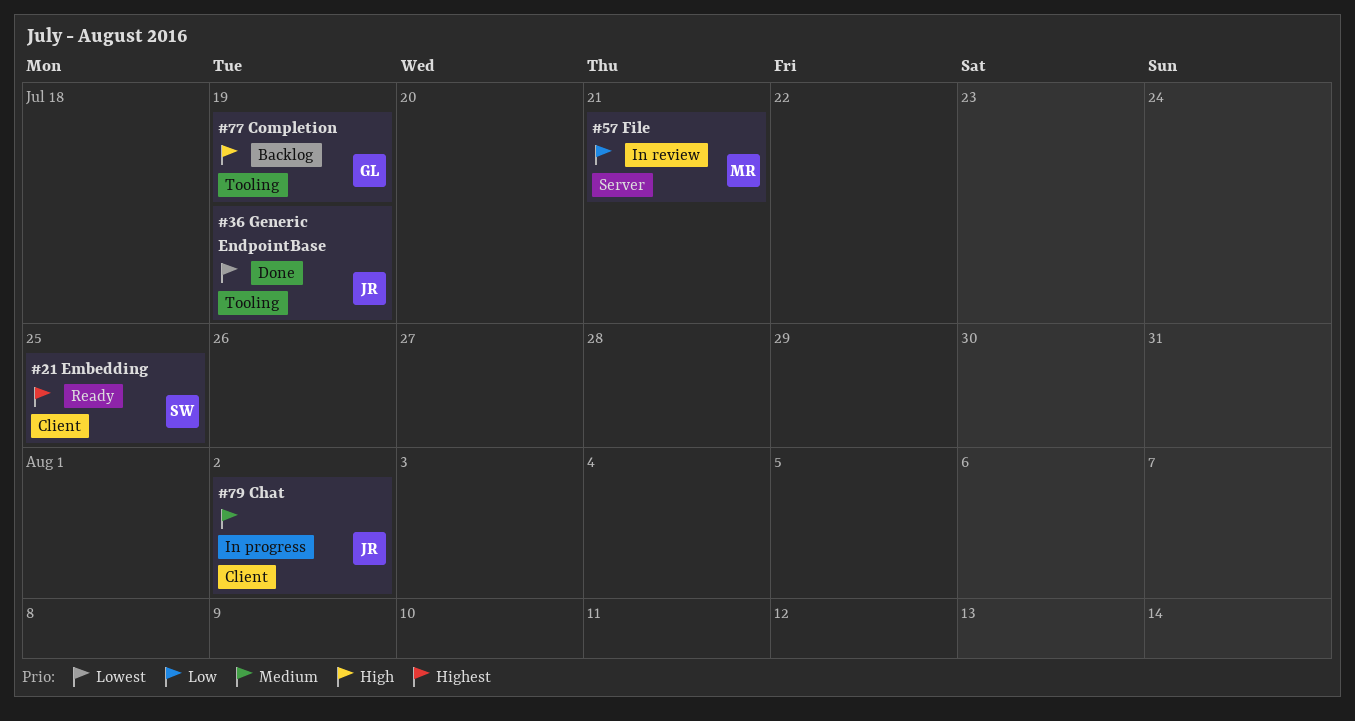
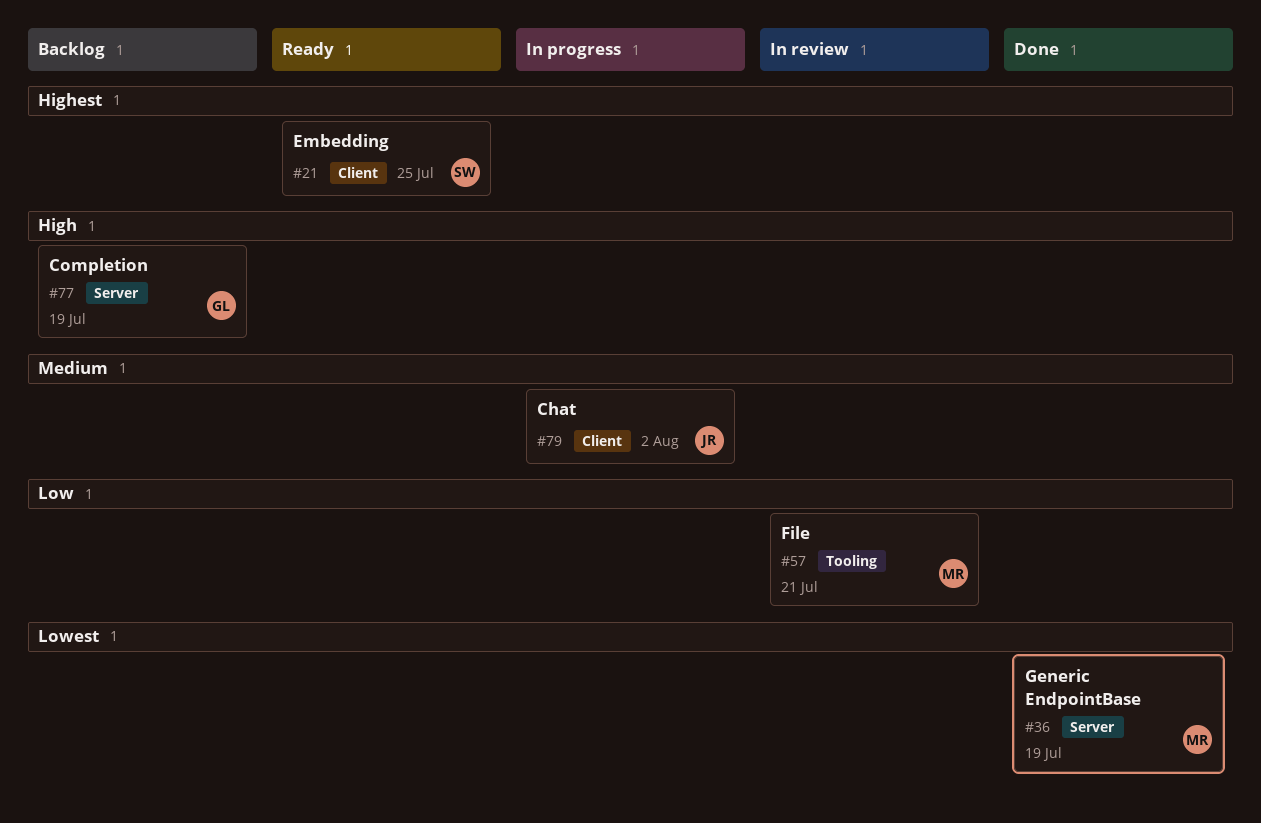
#36, owner: JR -> MR
#36, label: Tooling -> Server
#57, label: Server -> Tooling
#77, label: Tooling -> Server

